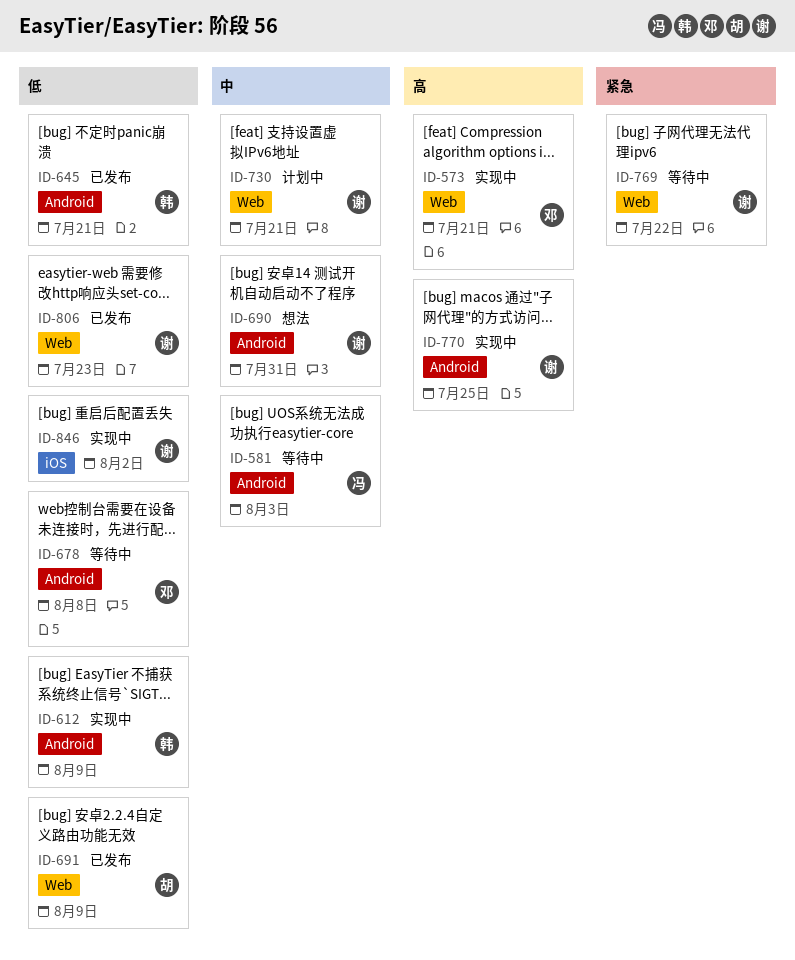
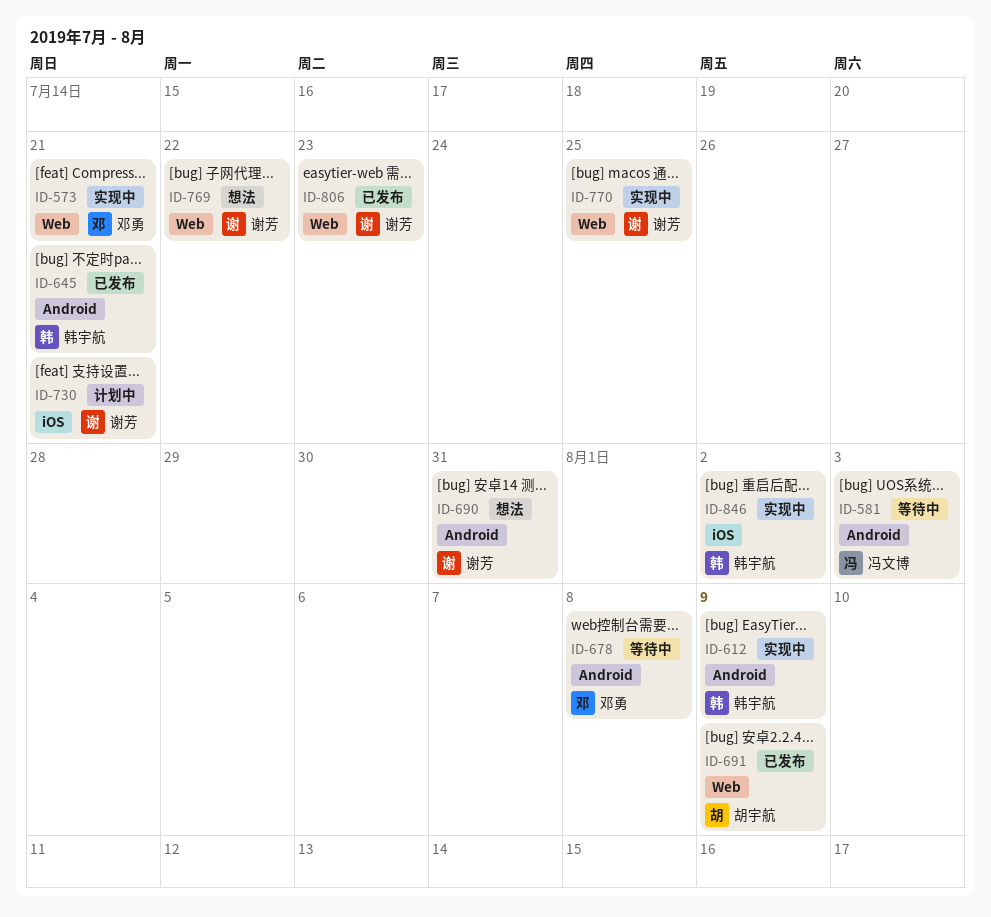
ID-730, label: Web -> iOS
ID-769, status: 等待中 -> 想法
ID-770, label: Android -> Web
ID-846, owner: 谢芳 -> 韩宇航

